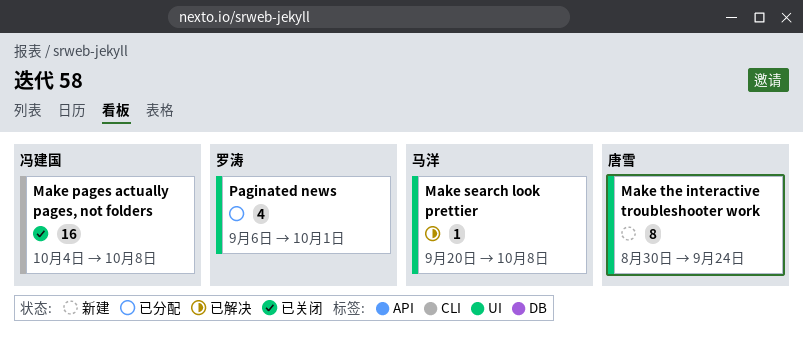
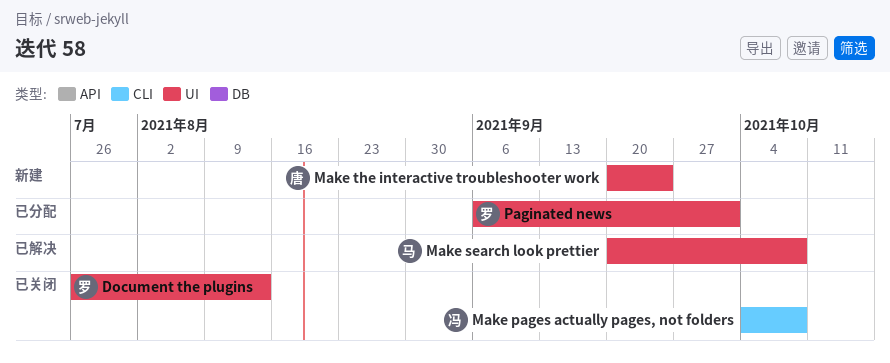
Document the plugins: none -> present
Make the interactive troubleshooter work, start: Aug 30 -> Sep 20

